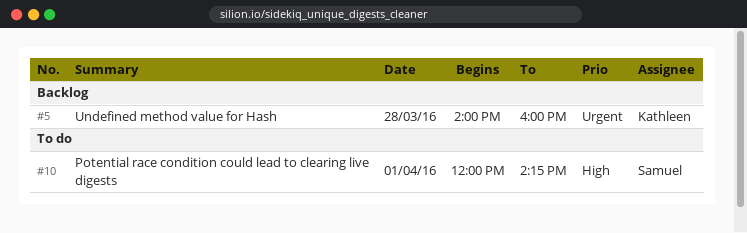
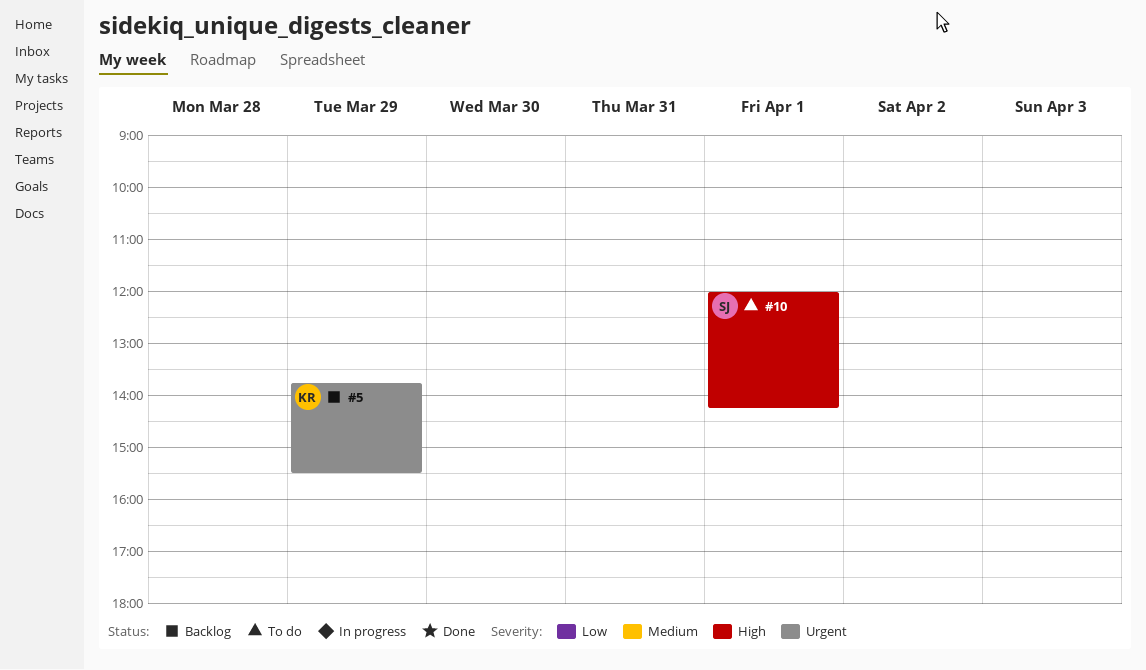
#5, day: Mar 28 -> Mar 29
#5, begins: 14:00 -> 13:45
#5, ends: 16:00 -> 15:30

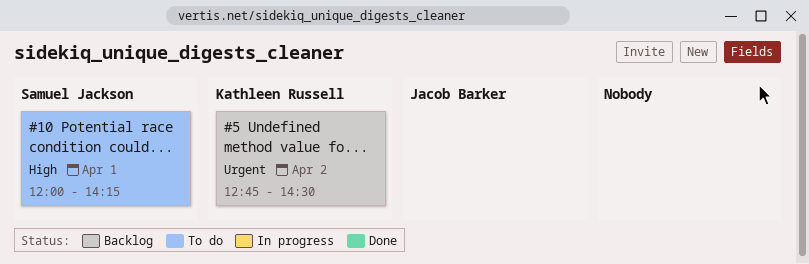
#5, day: Mar 29 -> Apr 2
#5, begins: 13:45 -> 12:45
#5, ends: 15:30 -> 14:30

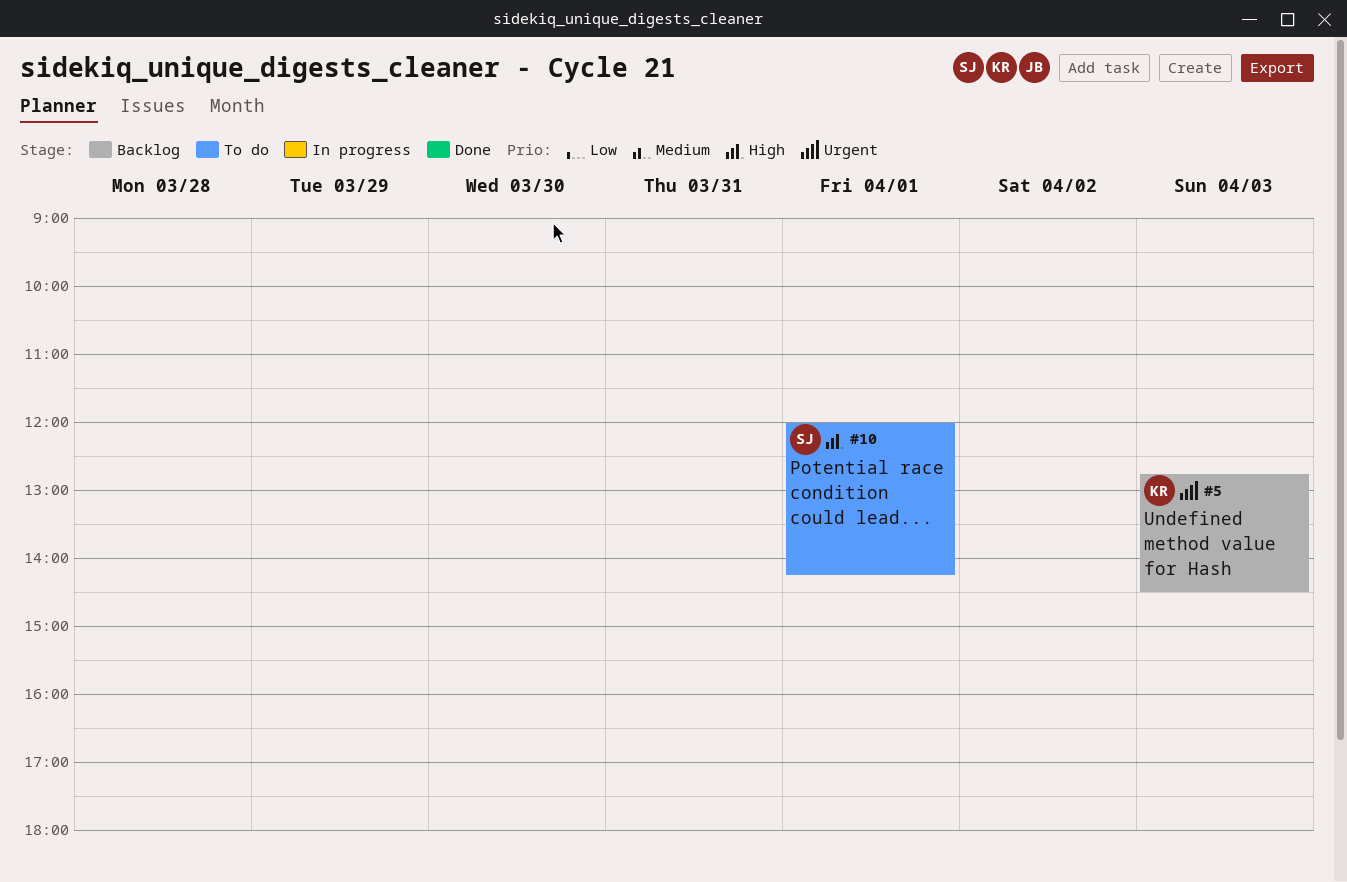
#5, day: Apr 2 -> Apr 3

